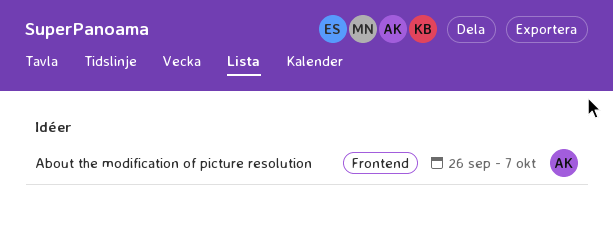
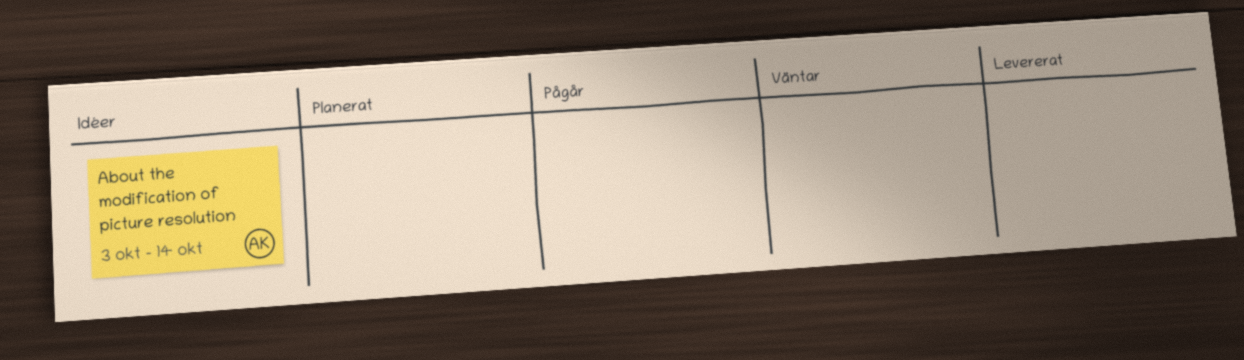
About the modification of picture resolution, start: Sep 26 -> Oct 3
About the modification of picture resolution, due: Oct 7 -> Oct 14

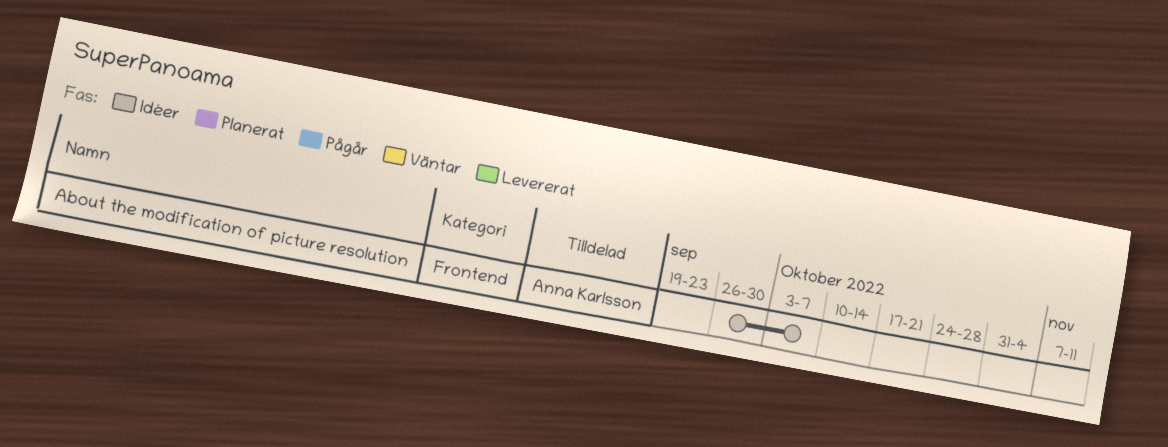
About the modification of picture resolution, start: Oct 3 -> Sep 26
About the modification of picture resolution, due: Oct 14 -> Oct 7

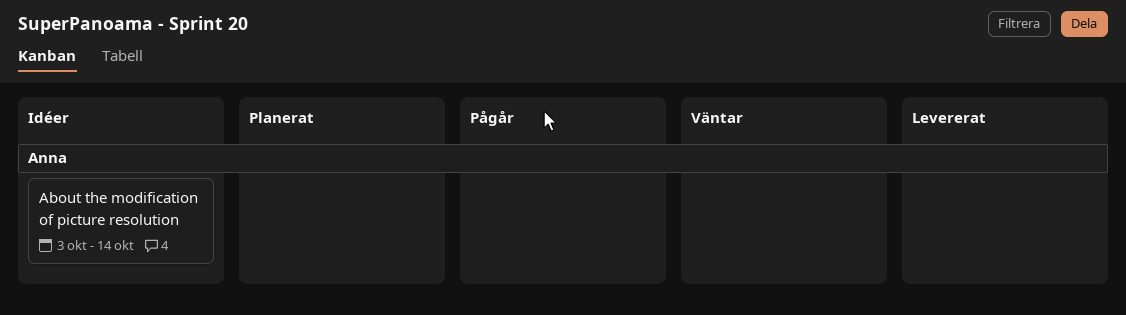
About the modification of picture resolution, start: Sep 26 -> Oct 3
About the modification of picture resolution, due: Oct 7 -> Oct 14

